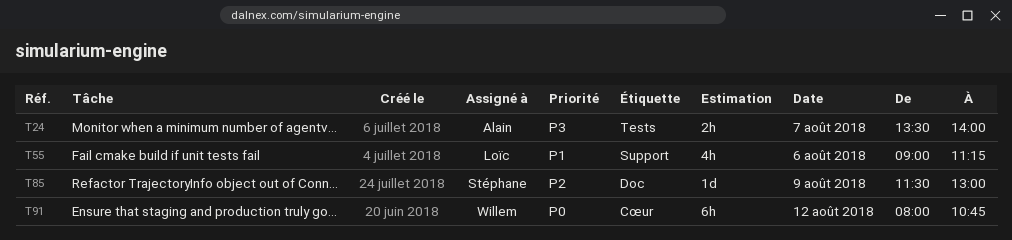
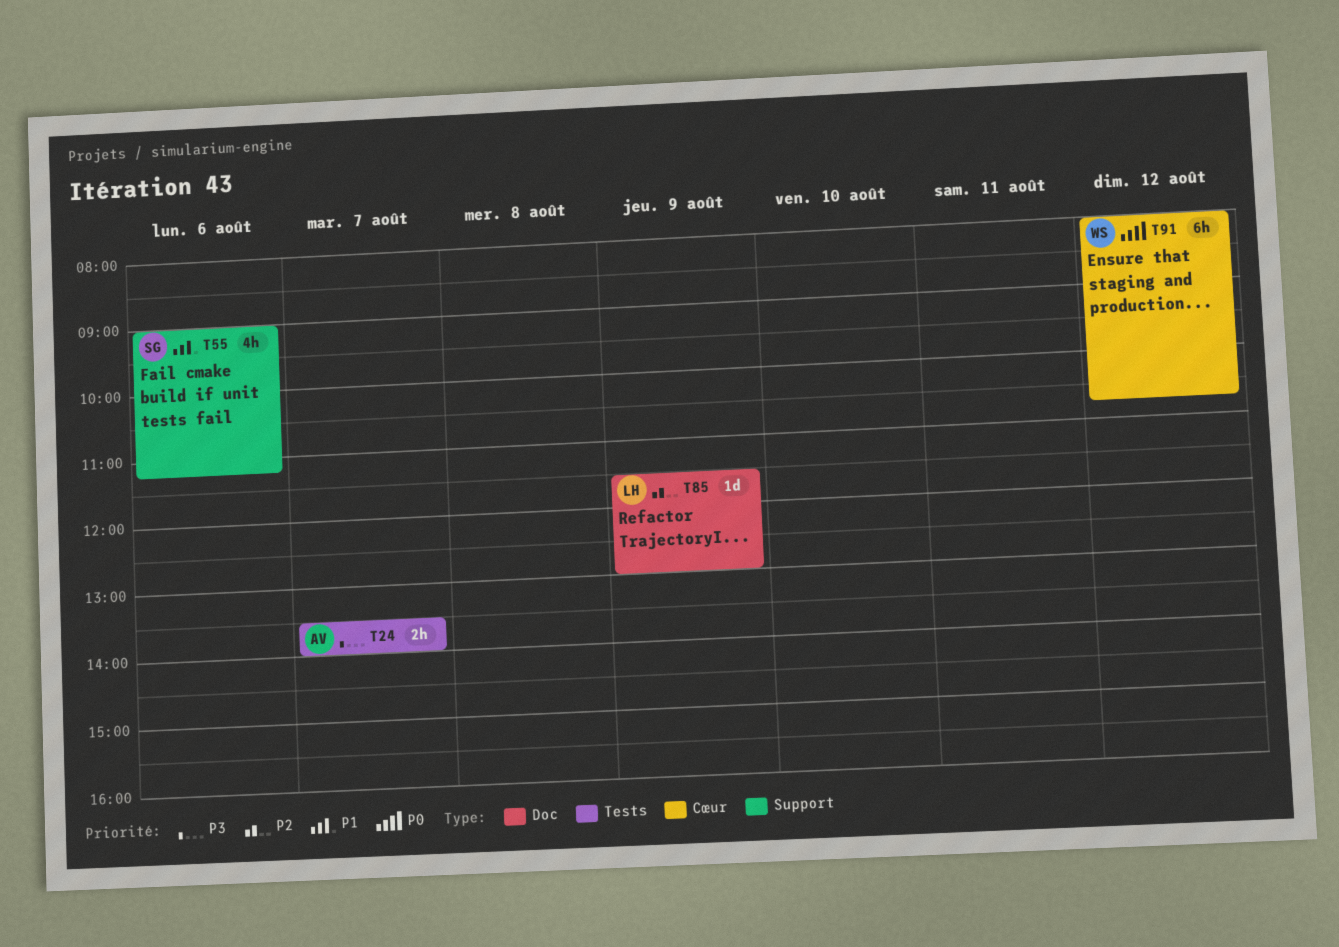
T55, owner: Loïc -> Stéphane
T85, owner: Stéphane -> Loïc

